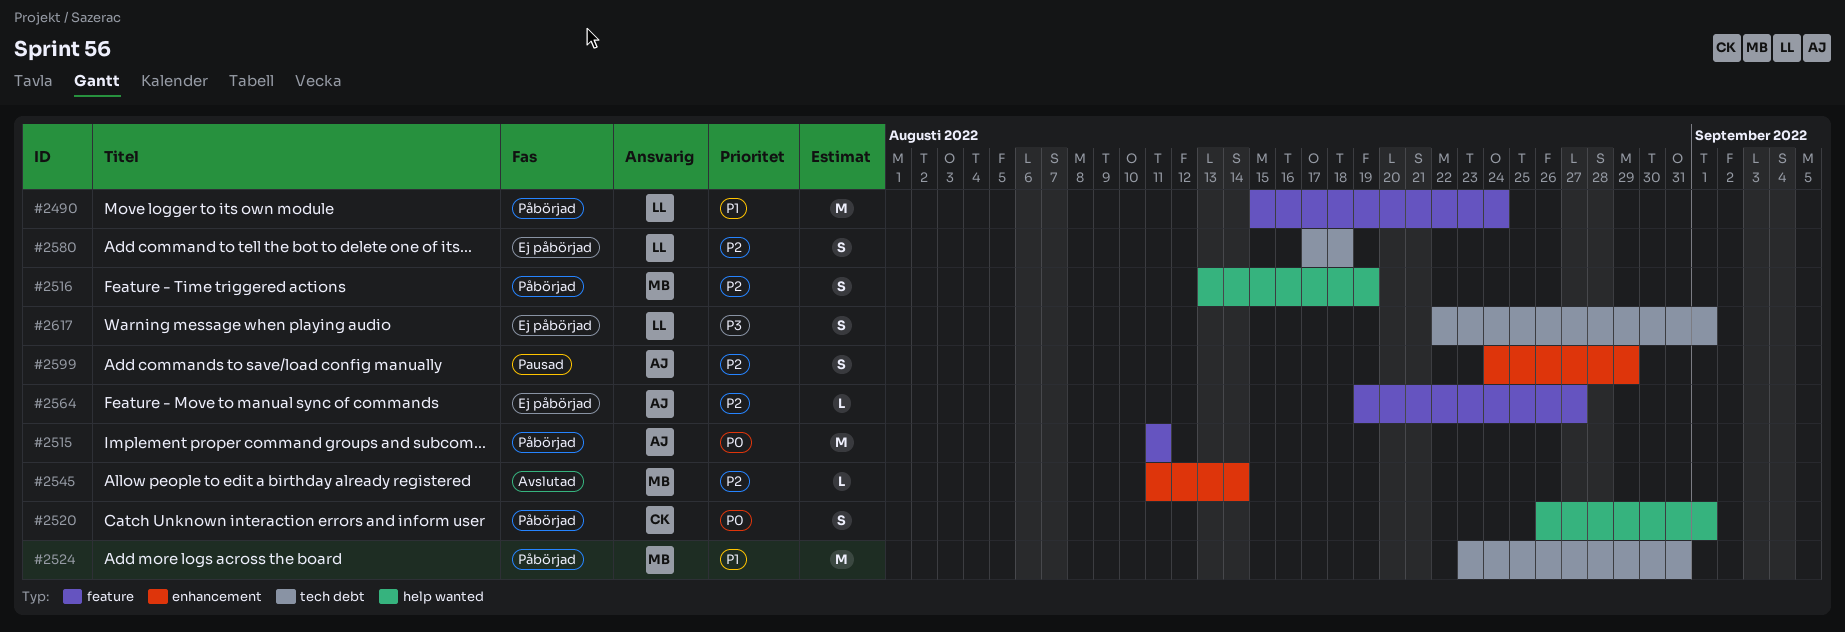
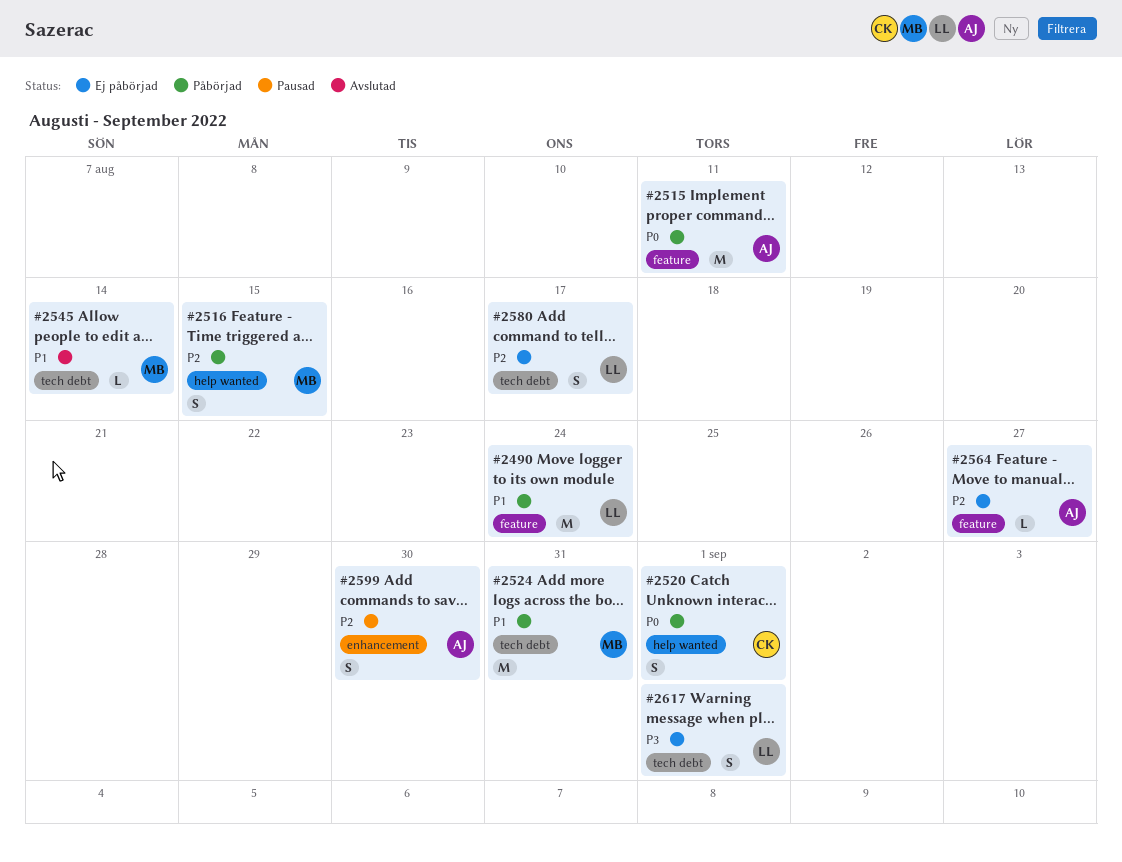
#2516, due: Aug 19 -> Aug 15
#2545, priority: P2 -> P1
#2545, label: enhancement -> tech debt
#2580, due: Aug 18 -> Aug 17
#2599, due: Aug 29 -> Aug 30

